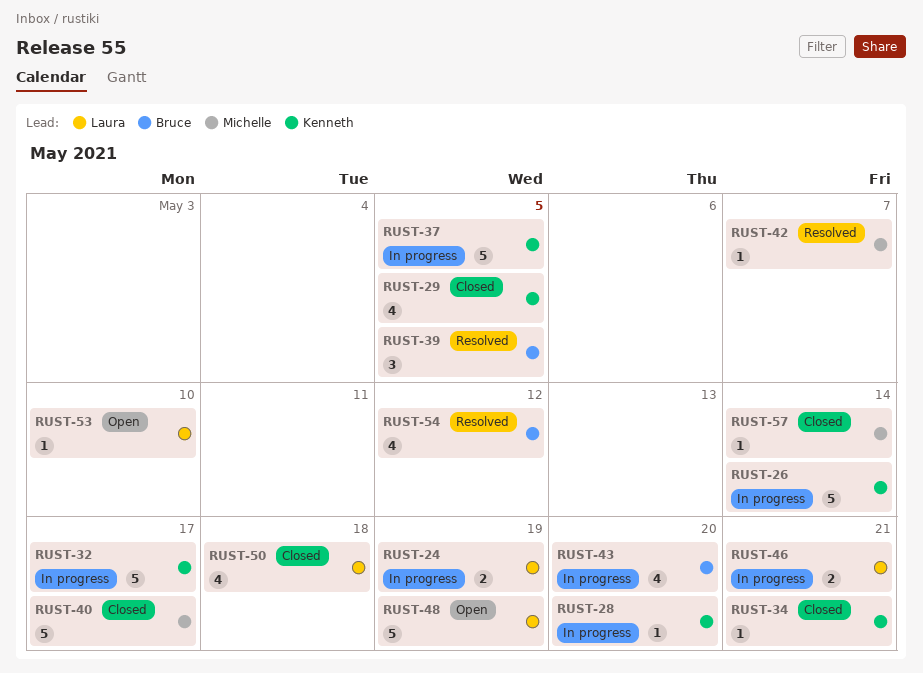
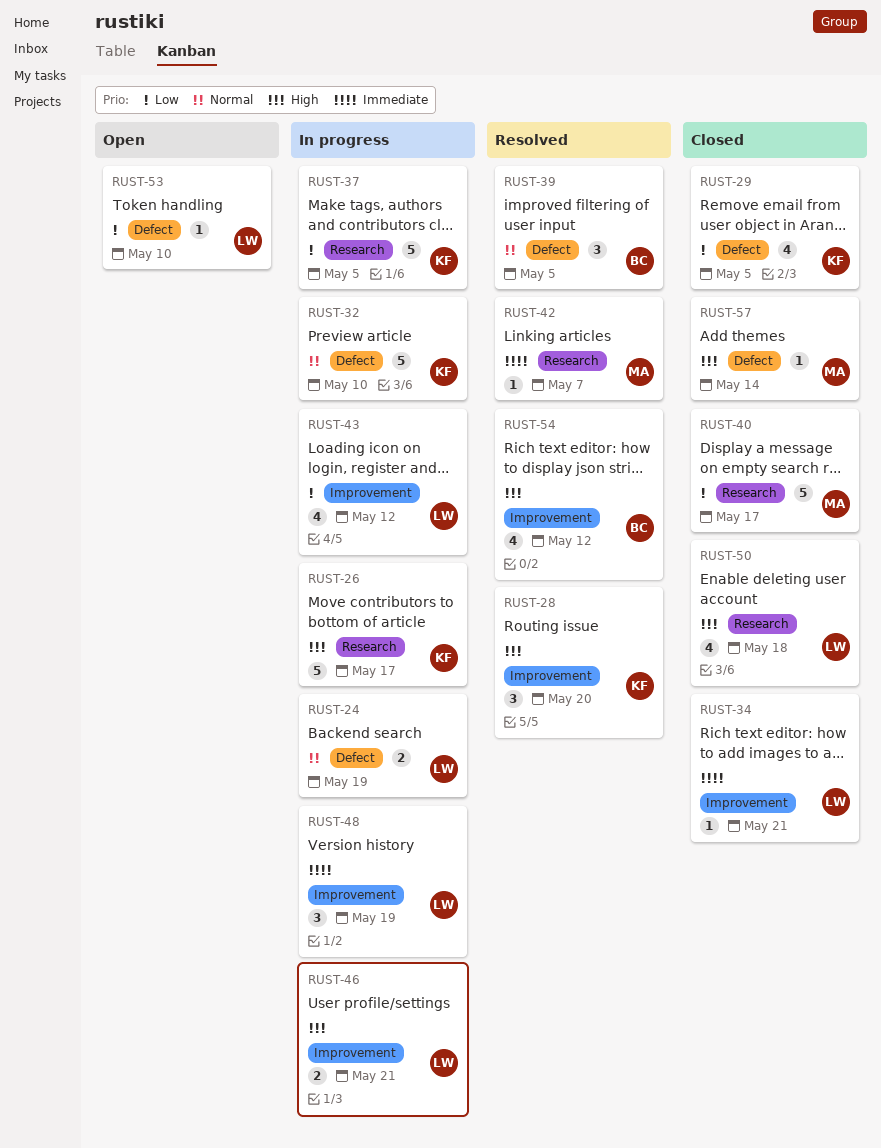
RUST-26, due: May 14 -> May 17
RUST-28, status: In progress -> Resolved
RUST-28, estimate: 1 -> 3
RUST-32, due: May 17 -> May 10
RUST-34, owner: Kenneth -> Laura
RUST-43, owner: Bruce -> Laura
RUST-43, due: May 20 -> May 12
RUST-48, status: Open -> In progress
RUST-48, estimate: 5 -> 3

